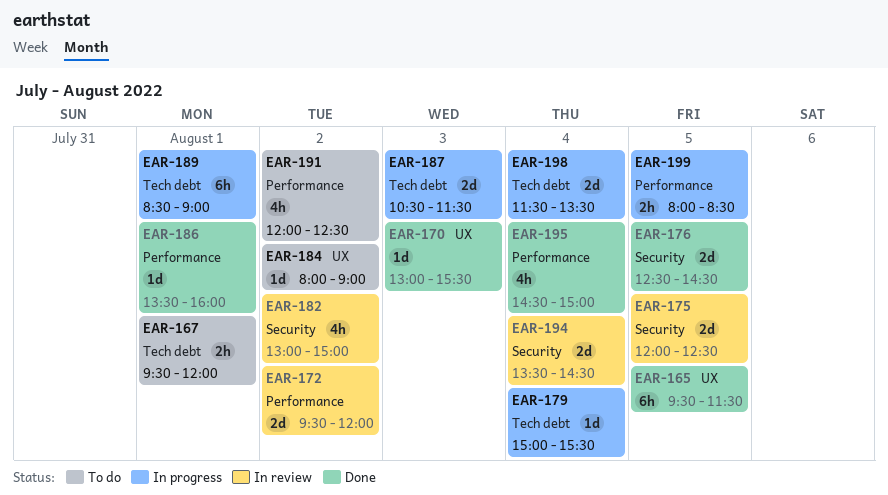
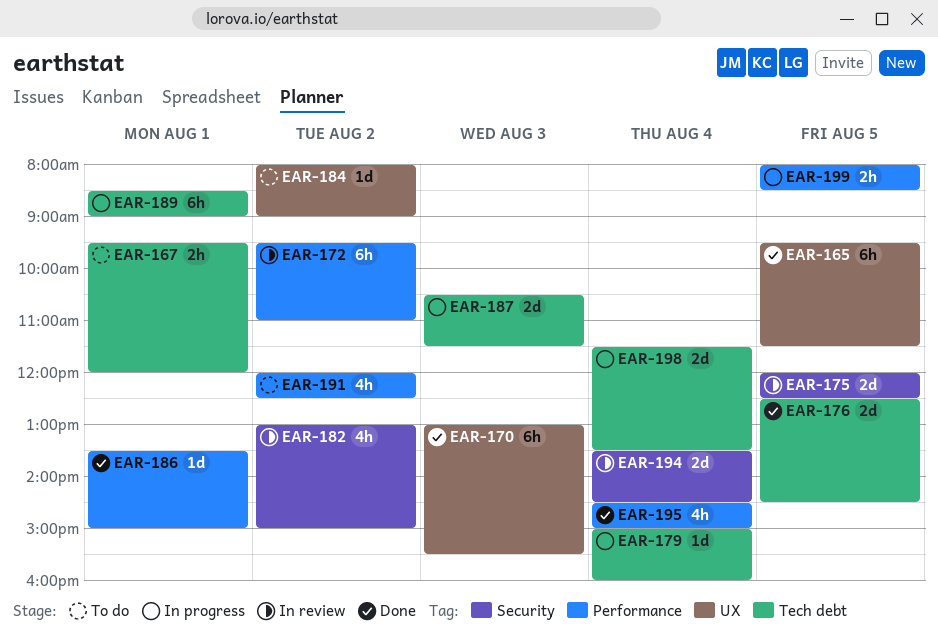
EAR-170, estimate: 1d -> 6h
EAR-172, estimate: 2d -> 6h
EAR-172, ends: 12:00 -> 11:00
EAR-176, label: Security -> Tech debt
EAR-179, ends: 15:30 -> 16:00
EAR-186, ends: 16:00 -> 15:00

